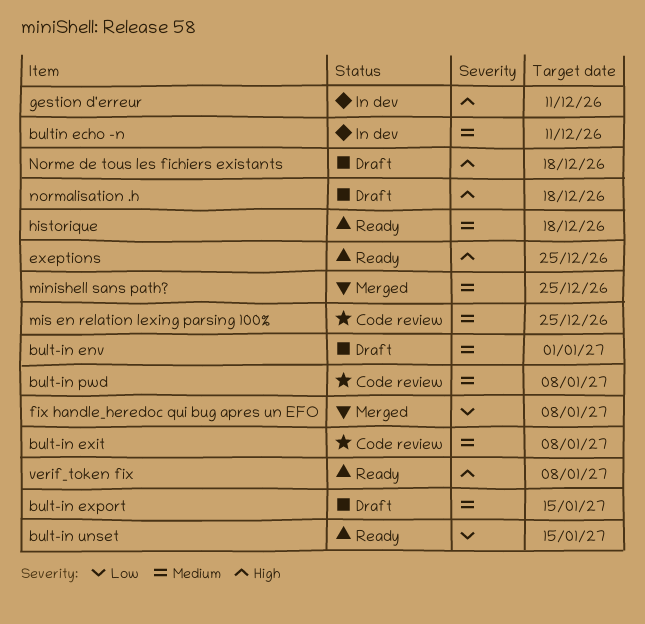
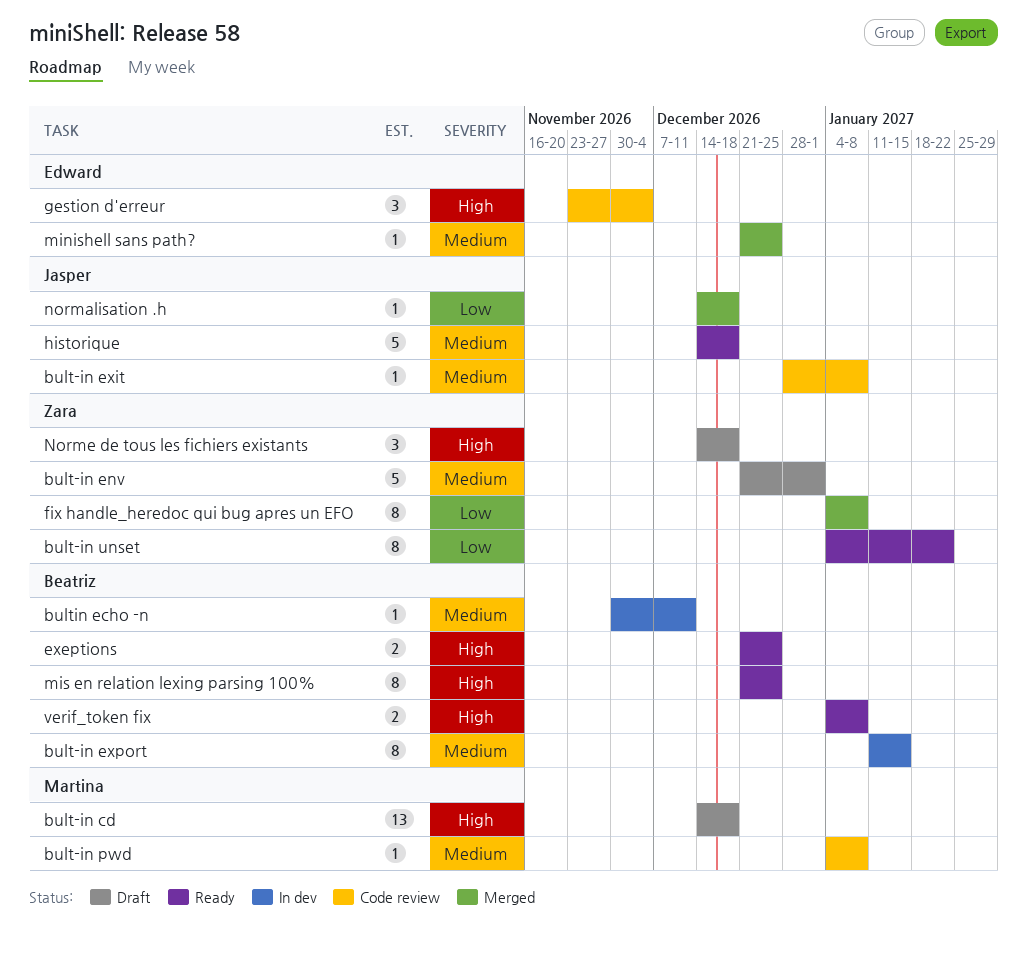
bult-in cd: none -> present
bult-in export, status: Draft -> In dev
bult-in unset, due: Jan 15 -> Jan 22
gestion d'erreur, status: In dev -> Code review
gestion d'erreur, due: Dec 11 -> Dec 4
mis en relation lexing parsing 100%, status: Code review -> Ready
mis en relation lexing parsing 100%, priority: Medium -> High
normalisation .h, status: Draft -> Merged
normalisation .h, priority: High -> Low

